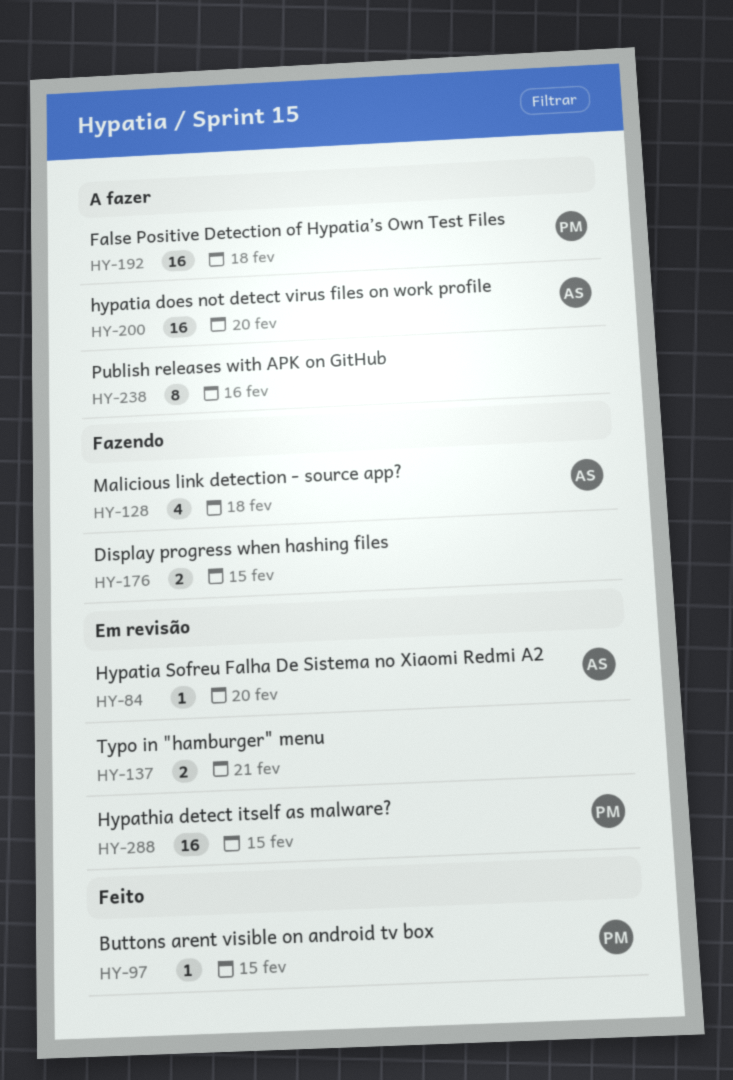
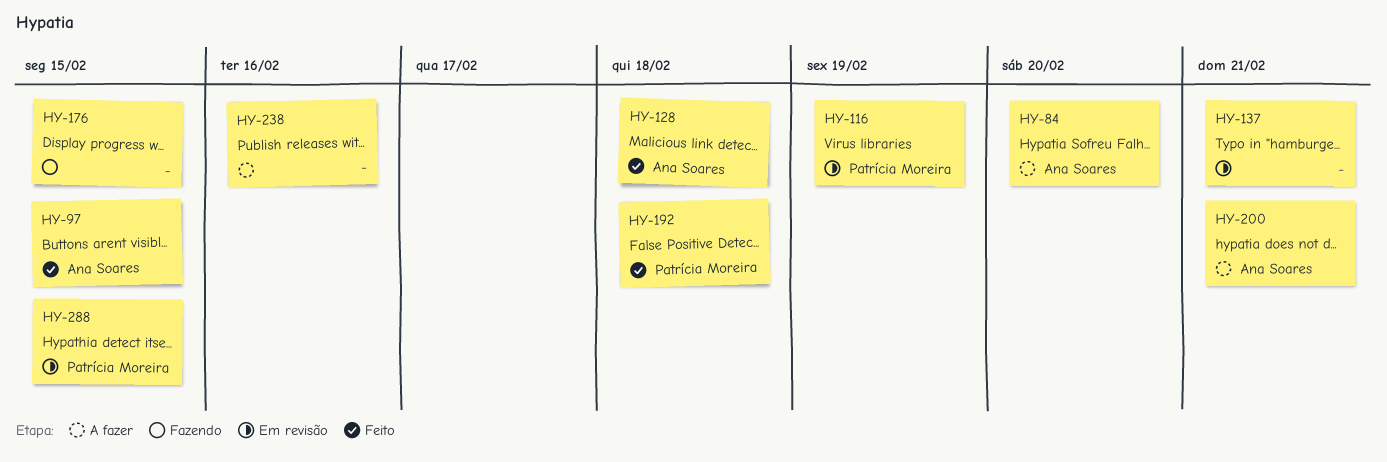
HY-84, status: Em revisão -> A fazer
HY-97, owner: Patrícia Moreira -> Ana Soares
HY-116: none -> present
HY-128, status: Fazendo -> Feito
HY-192, status: A fazer -> Feito
HY-200, due: Feb 20 -> Feb 21

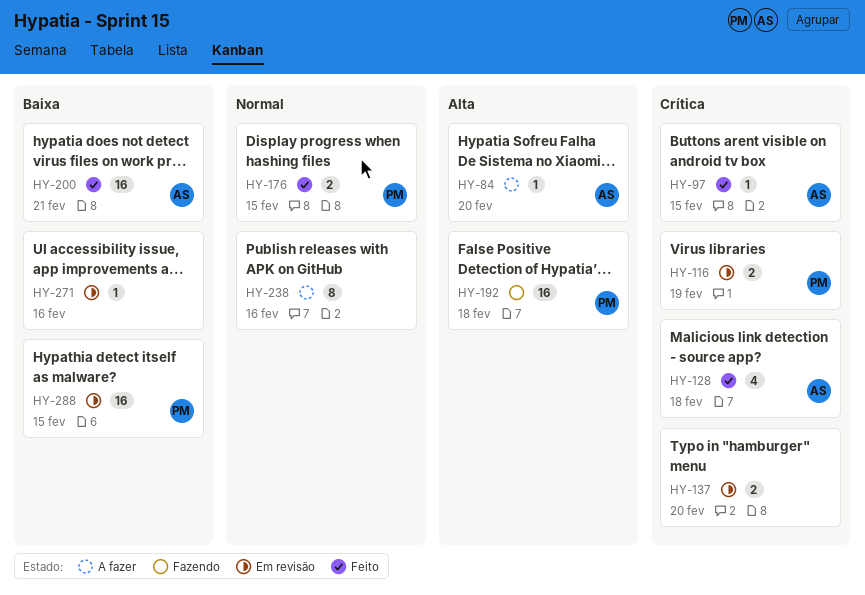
HY-137, due: Feb 21 -> Feb 20
HY-176, status: Fazendo -> Feito
HY-176, owner: none -> Patrícia Moreira
HY-192, status: Feito -> Fazendo
HY-200, status: A fazer -> Feito
HY-271: none -> present

